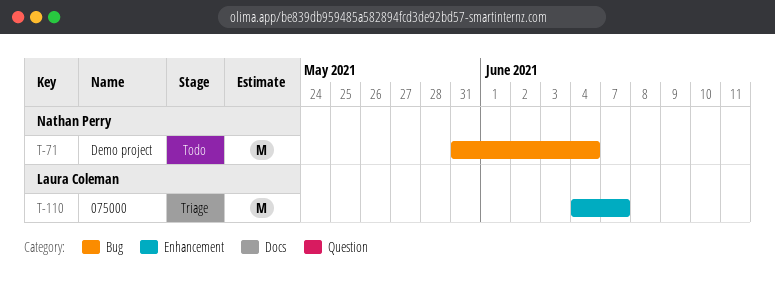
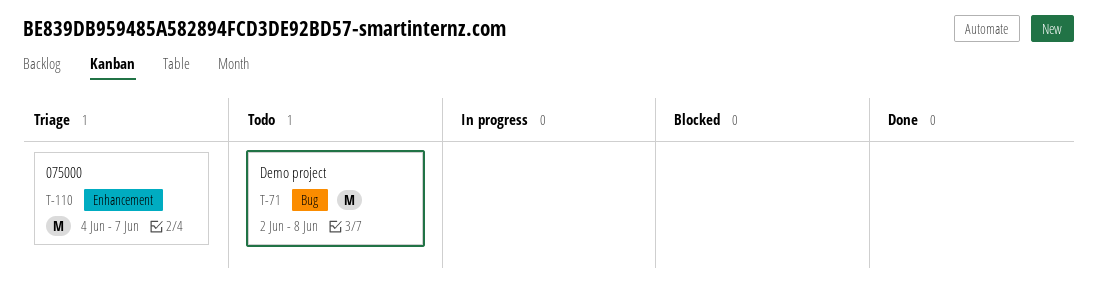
T-71, start: May 31 -> Jun 2
T-71, due: Jun 4 -> Jun 8

